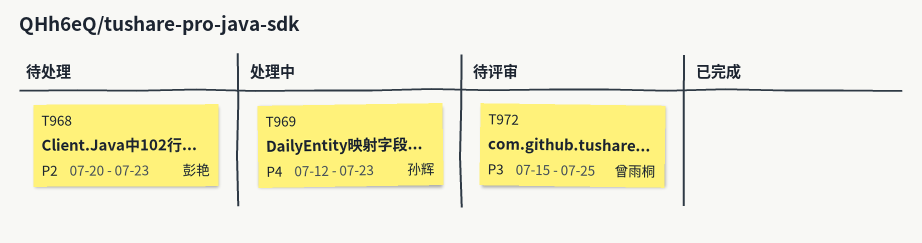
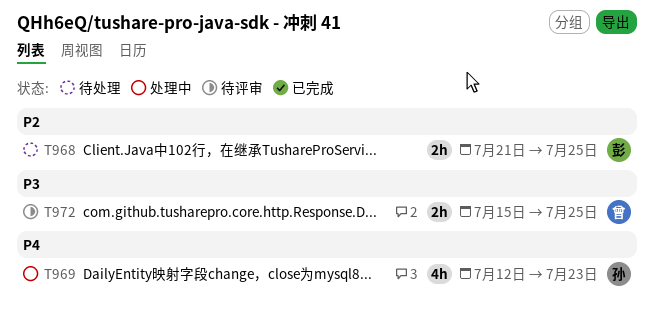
T968, start: Jul 20 -> Jul 21
T968, due: Jul 23 -> Jul 25

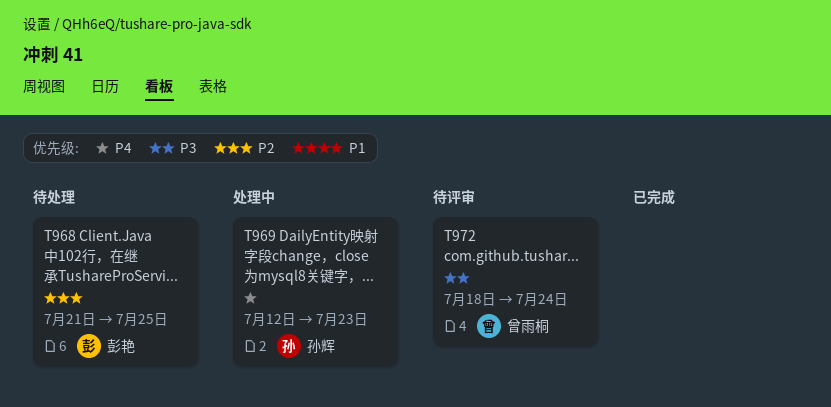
T972, start: Jul 15 -> Jul 18
T972, due: Jul 25 -> Jul 24

